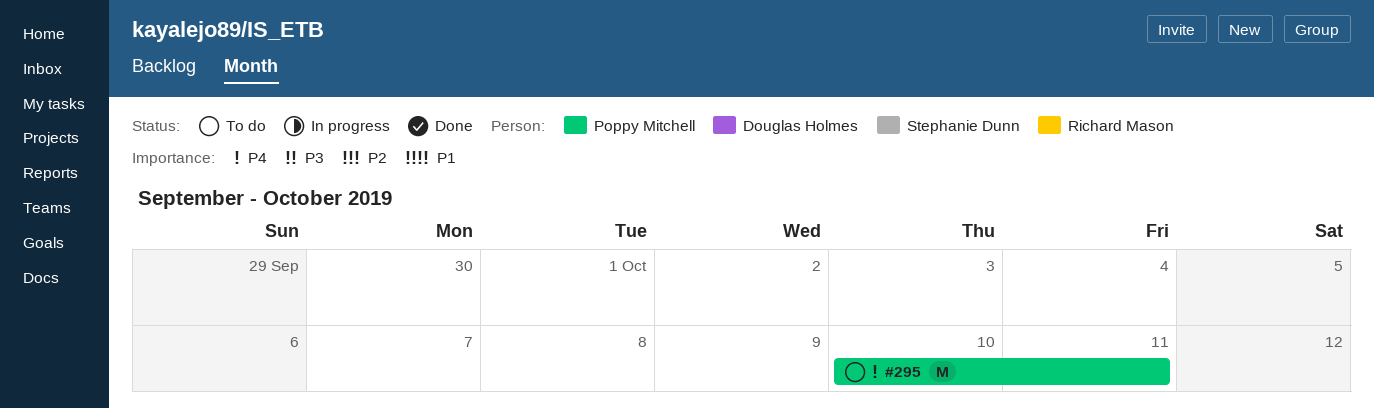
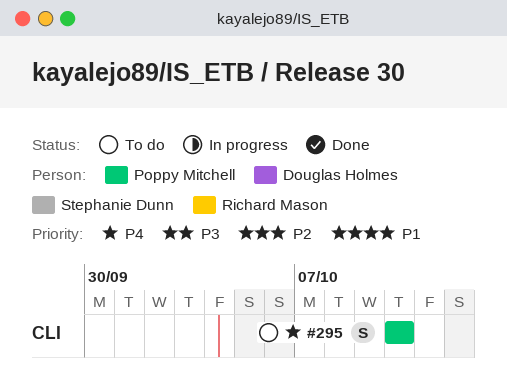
#295, estimate: M -> S
#295, due: Oct 11 -> Oct 10

